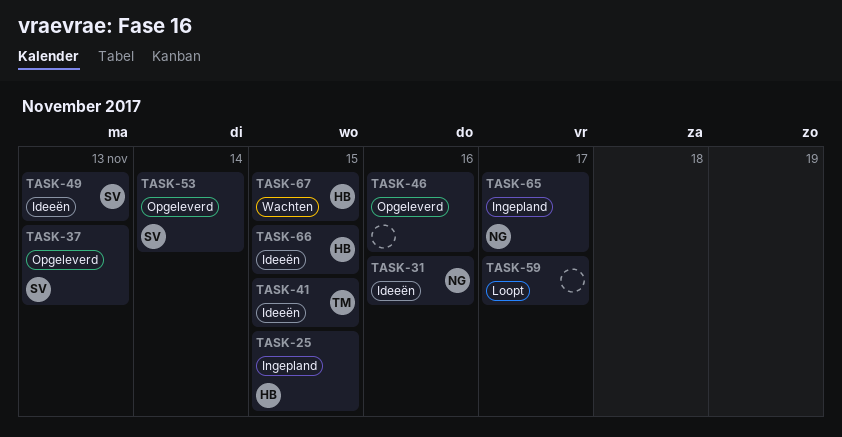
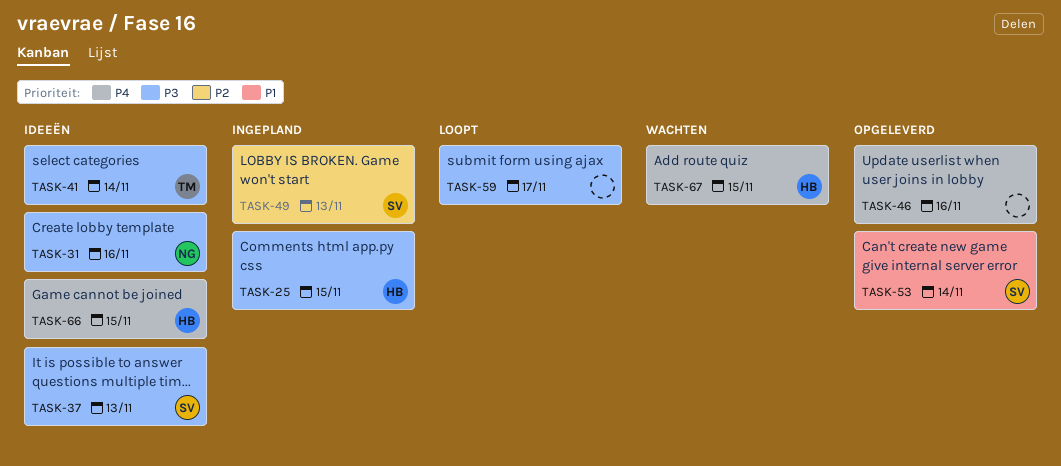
TASK-37, status: Opgeleverd -> Ideeën
TASK-41, day: Nov 15 -> Nov 14
TASK-49, status: Ideeën -> Ingepland
TASK-65: present -> none

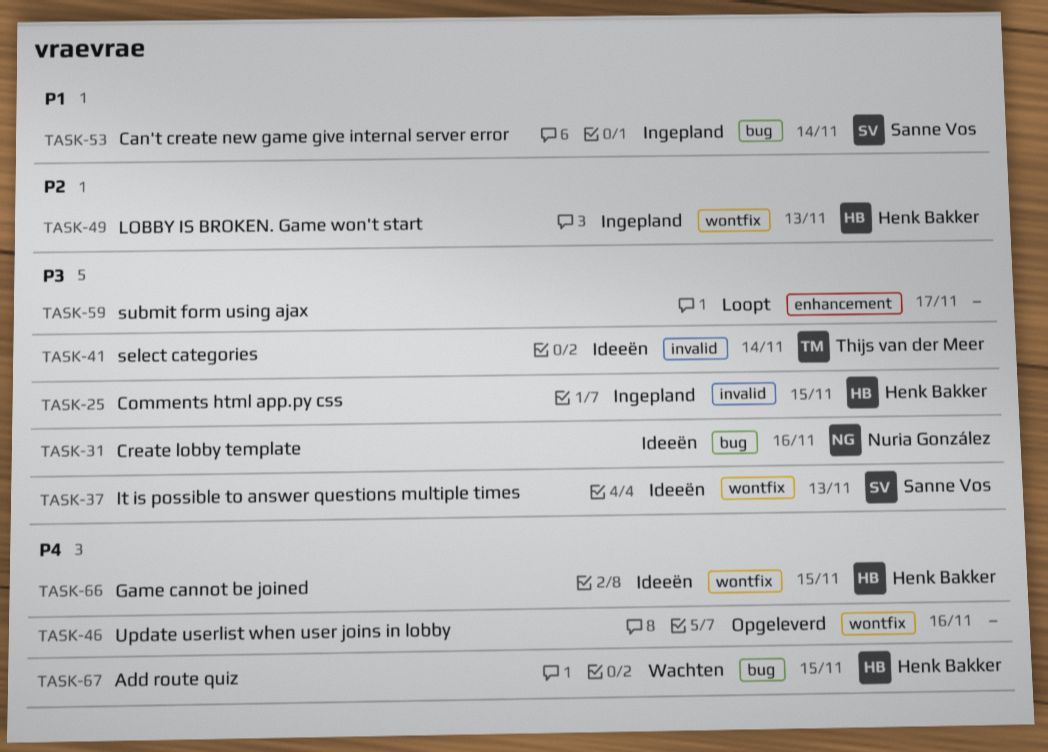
TASK-49, owner: Sanne Vos -> Henk Bakker
TASK-53, status: Opgeleverd -> Ingepland

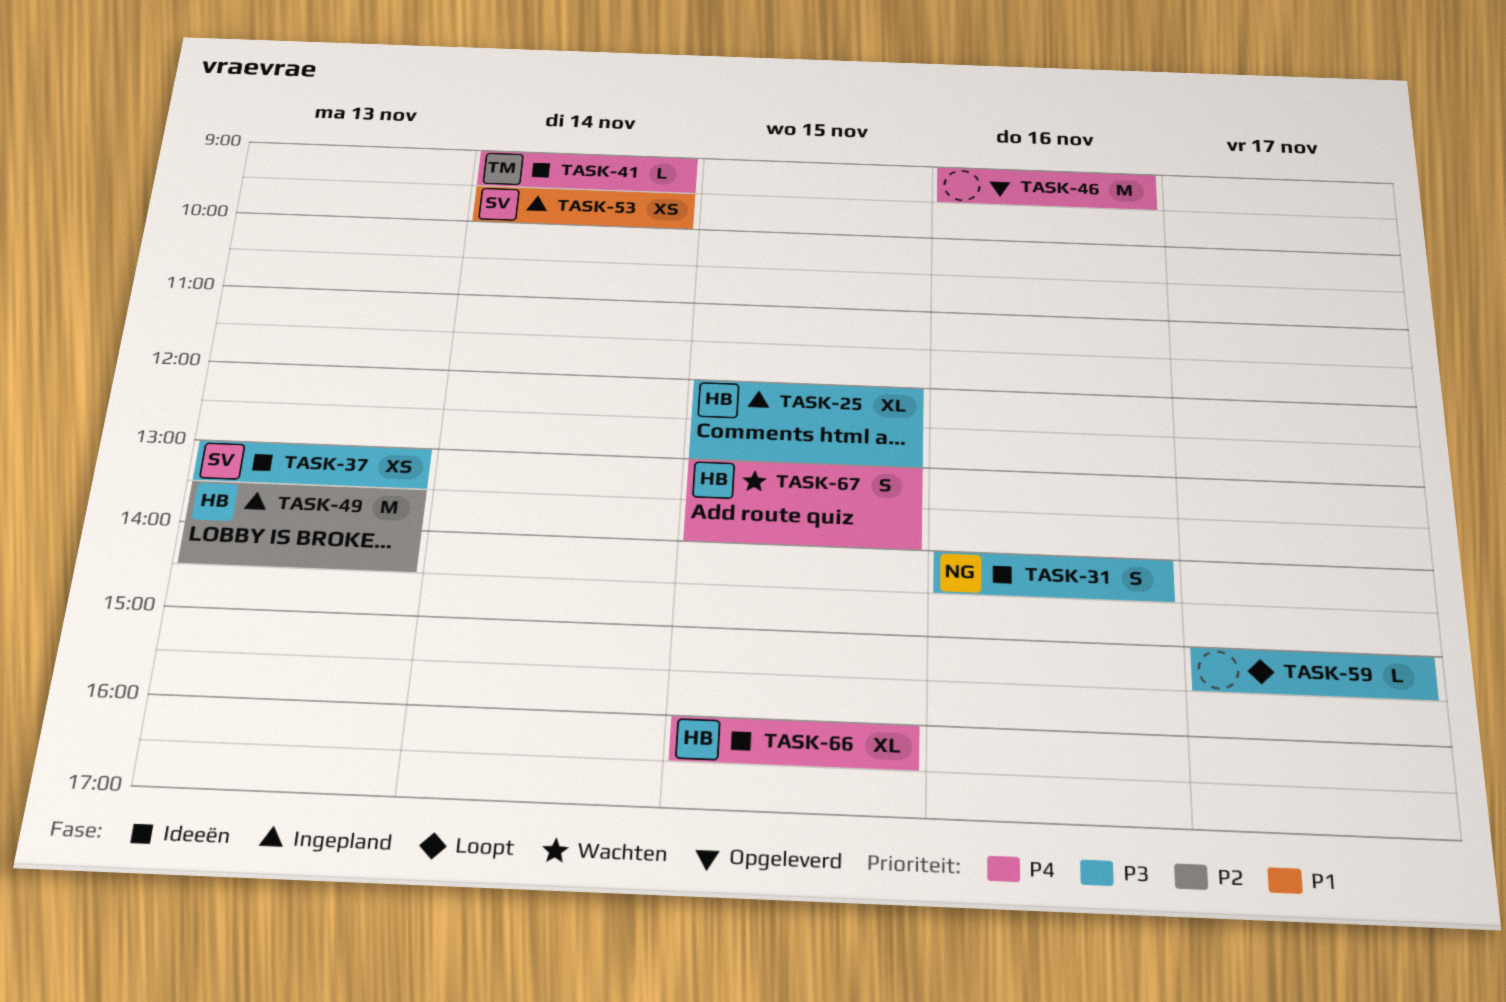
TASK-41, priority: P3 -> P4

